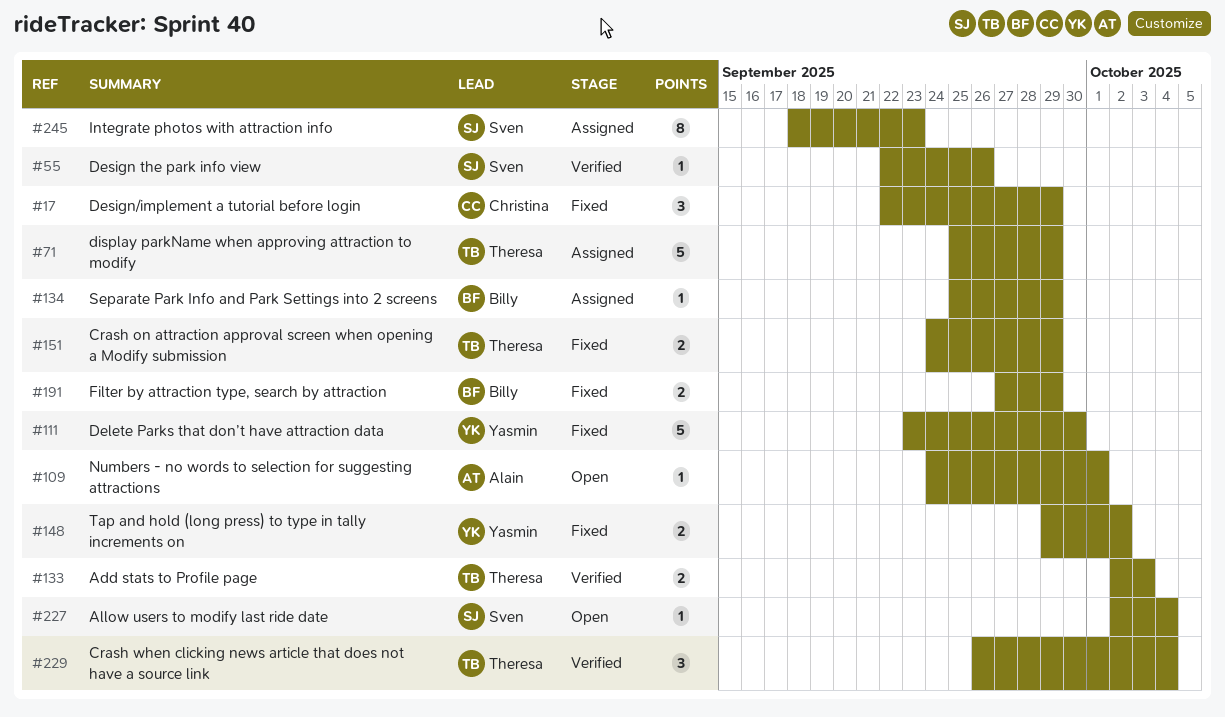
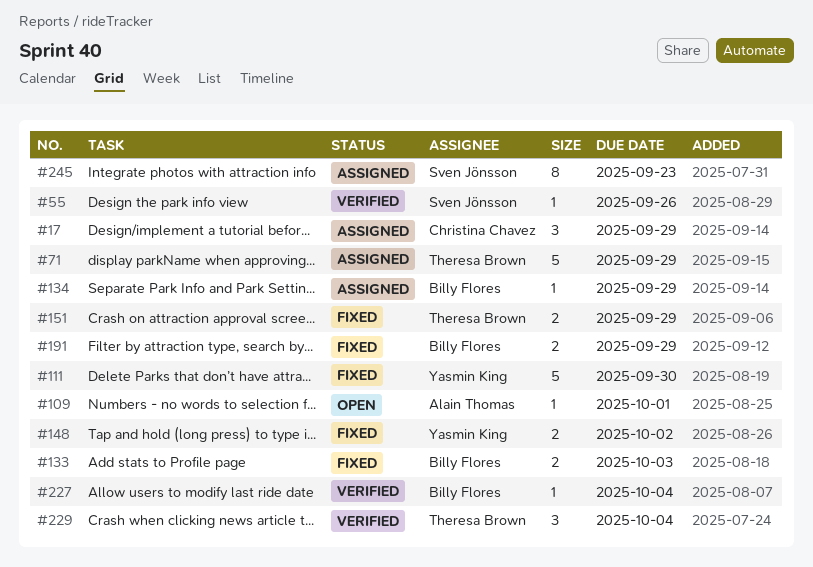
#17, status: Fixed -> Assigned
#133, status: Verified -> Fixed
#133, owner: Theresa Brown -> Billy Flores
#227, status: Open -> Verified
#227, owner: Sven Jönsson -> Billy Flores

